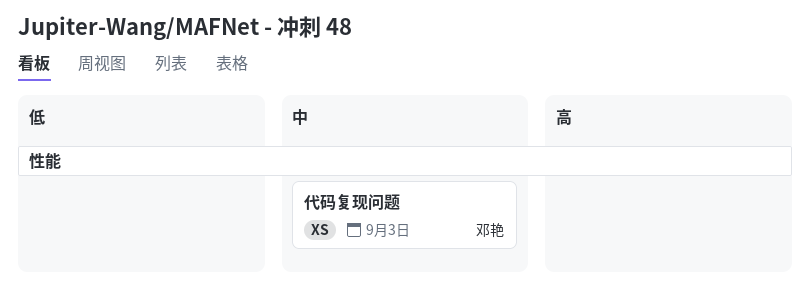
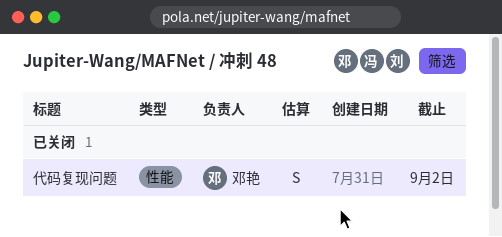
代码复现问题, estimate: XS -> S
代码复现问题, due: Sep 3 -> Sep 2

